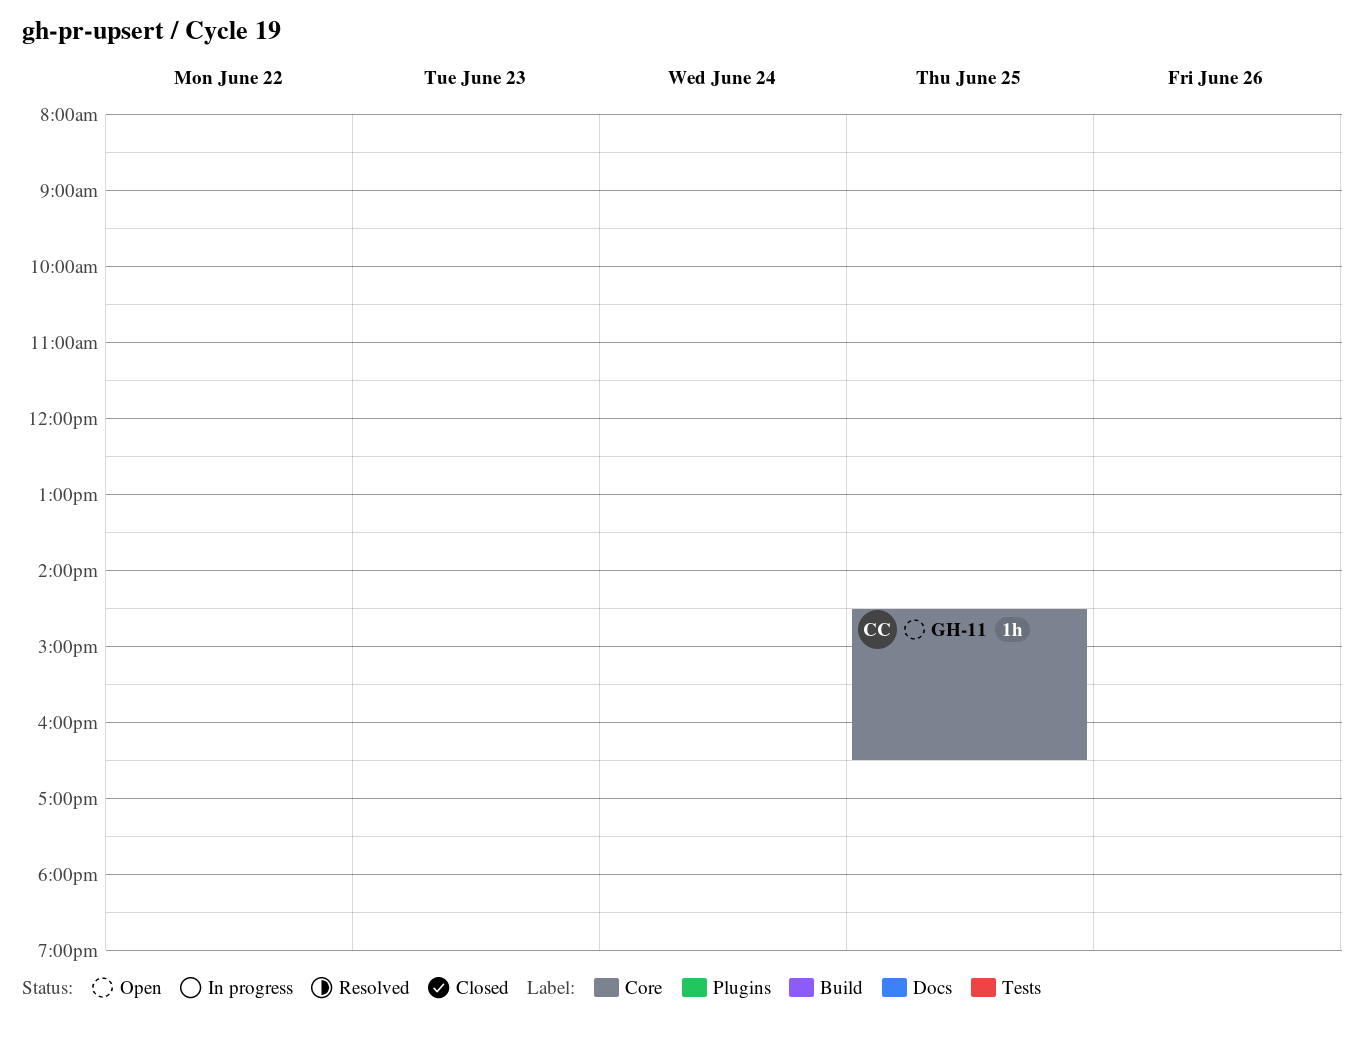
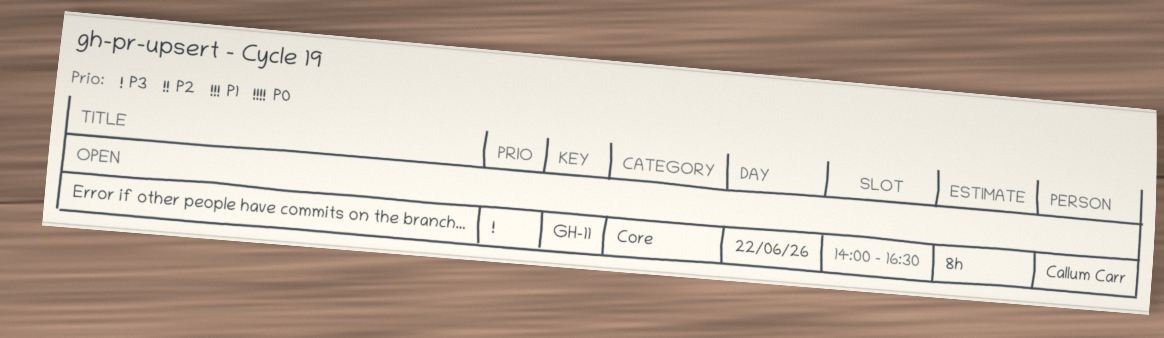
GH-11, estimate: 1h -> 8h
GH-11, day: Jun 25 -> Jun 22
GH-11, begins: 14:30 -> 14:00

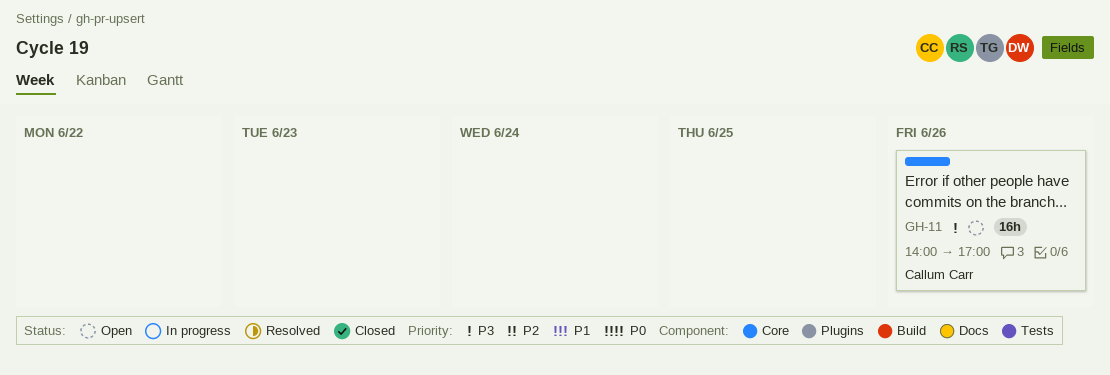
GH-11, estimate: 8h -> 16h
GH-11, day: Jun 22 -> Jun 26
GH-11, ends: 16:30 -> 17:00

